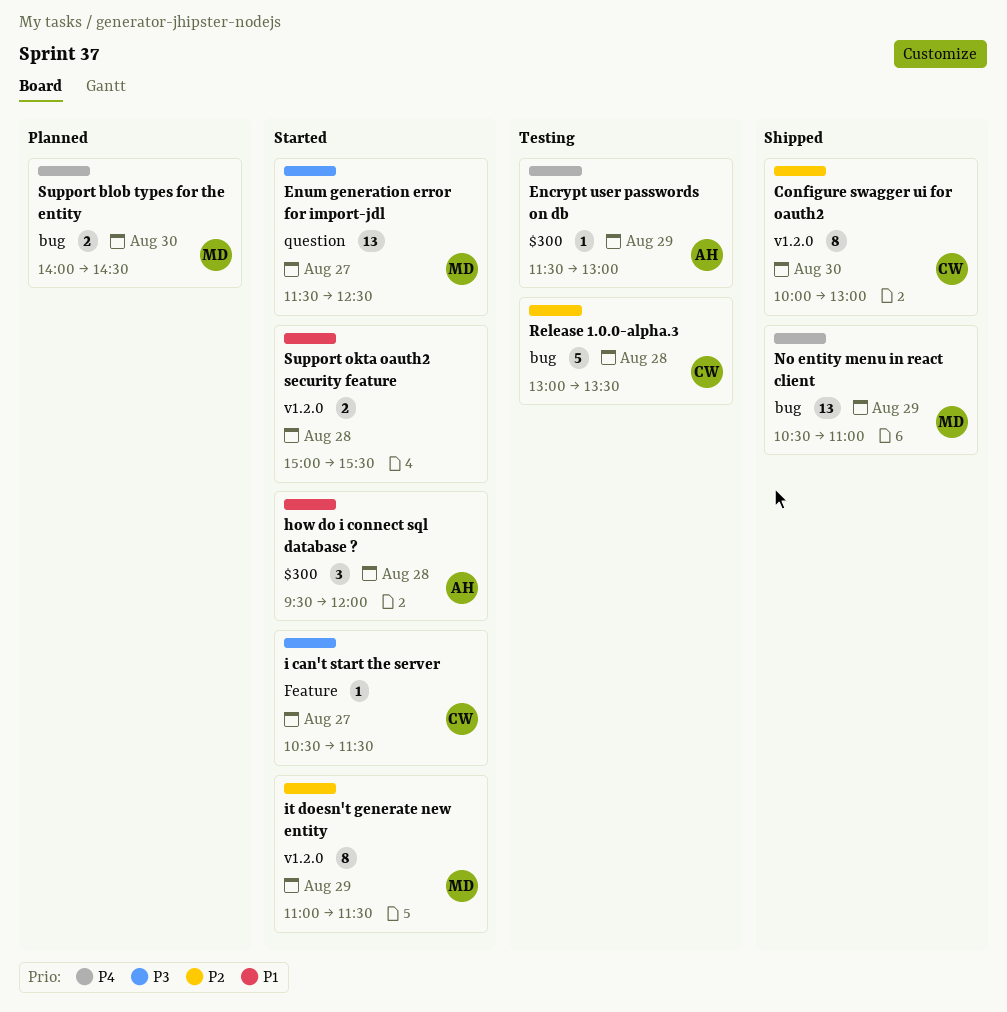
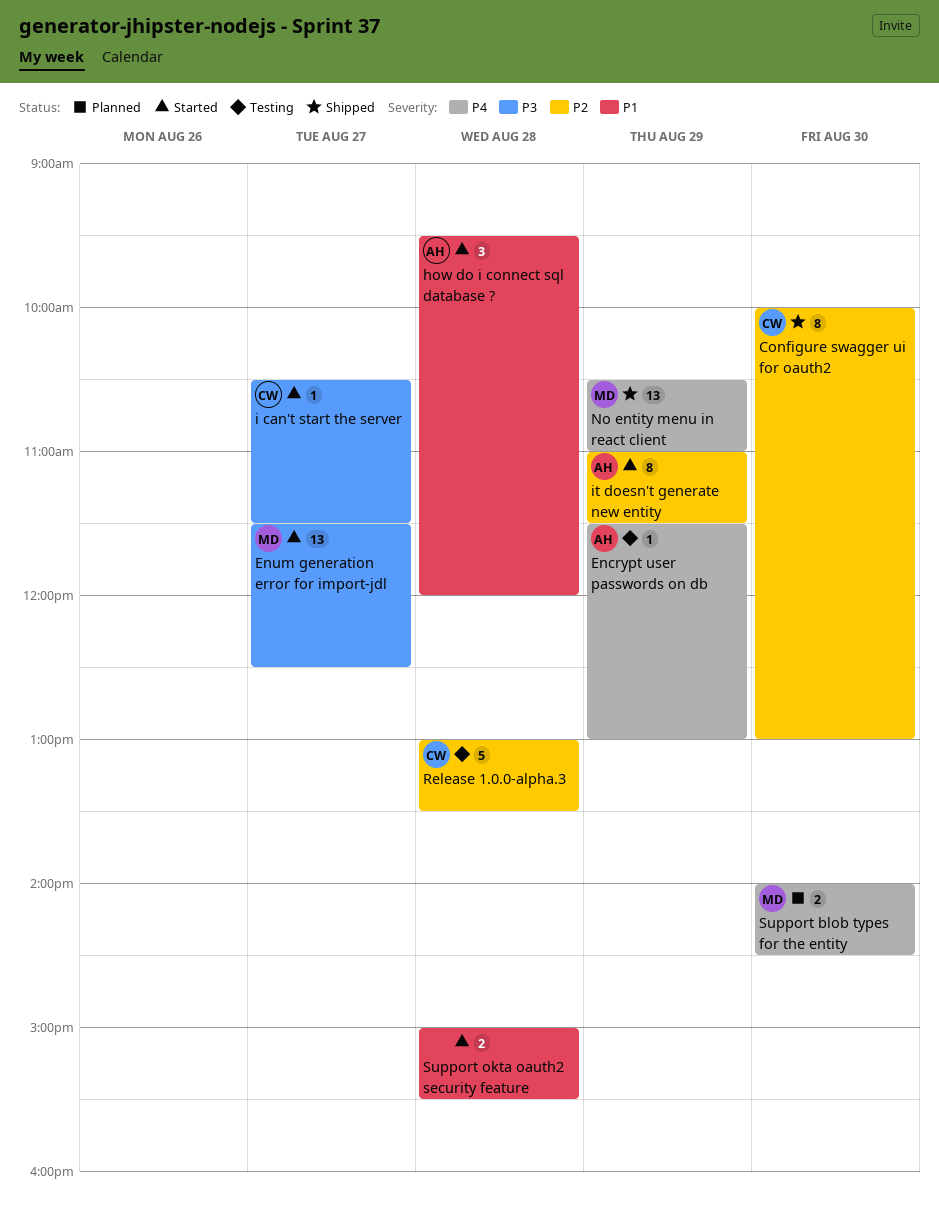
it doesn't generate new entity, owner: MD -> AH

